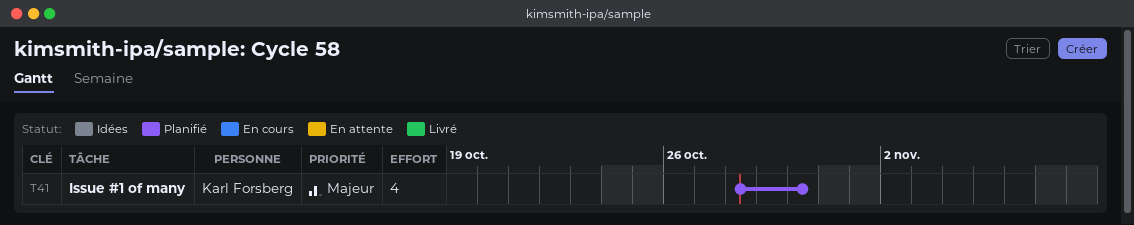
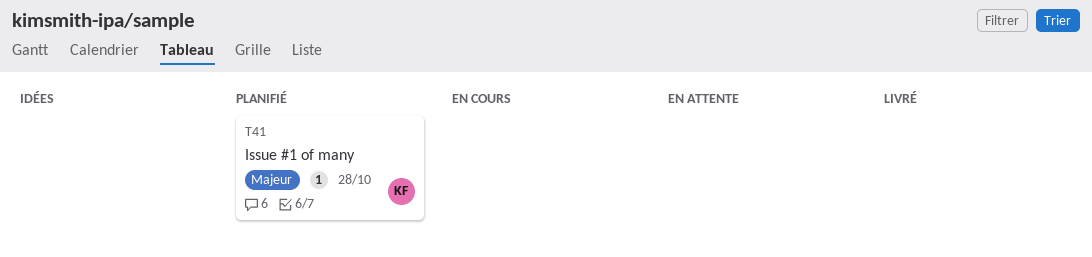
T41, estimate: 4 -> 1
T41, due: Oct 30 -> Oct 28

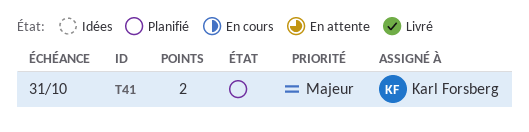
T41, estimate: 1 -> 2
T41, due: Oct 28 -> Oct 31

